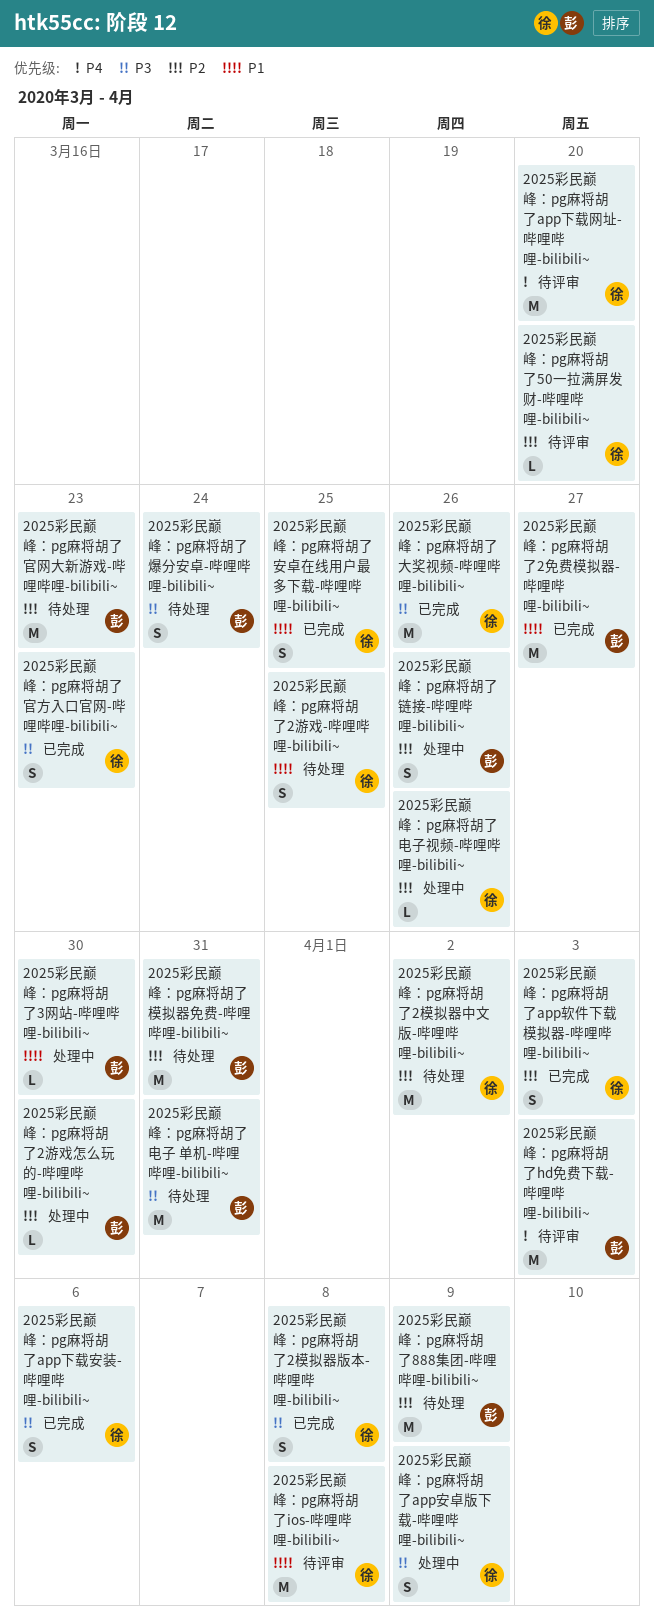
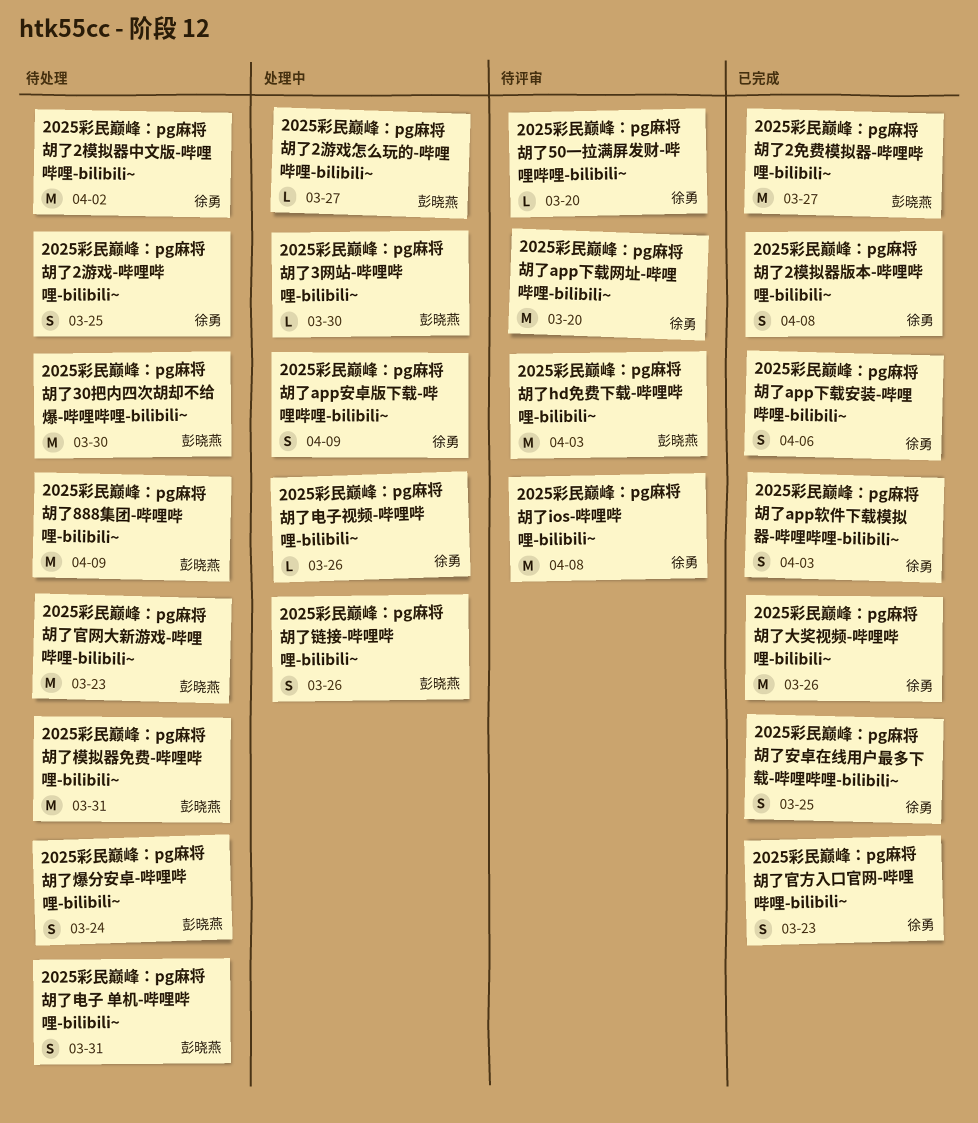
2025彩民巅峰：pg麻将胡了2游戏怎么玩的-哔哩哔哩-bilibili~, due: Mar 30 -> Mar 27
2025彩民巅峰：pg麻将胡了30把内四次胡却不给爆-哔哩哔哩-bilibili~: none -> present
2025彩民巅峰：pg麻将胡了电子 单机-哔哩哔哩-bilibili~, estimate: M -> S

